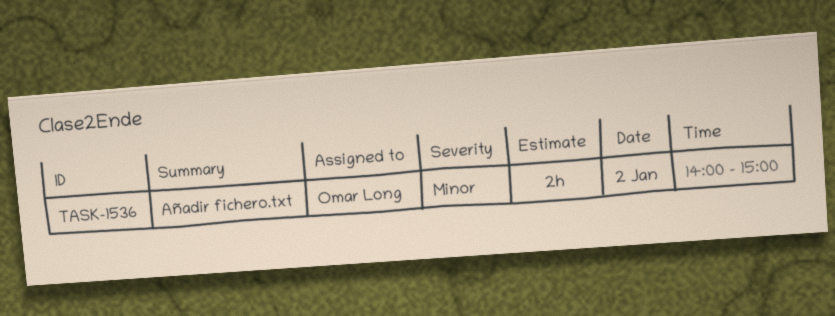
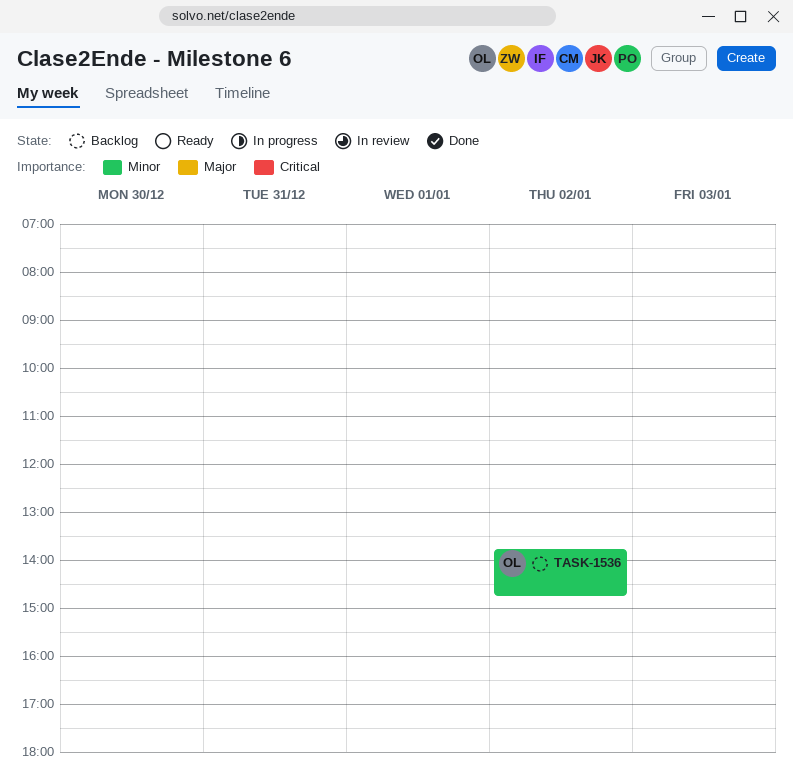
TASK-1536, begins: 14:00 -> 13:45
TASK-1536, ends: 15:00 -> 14:45

